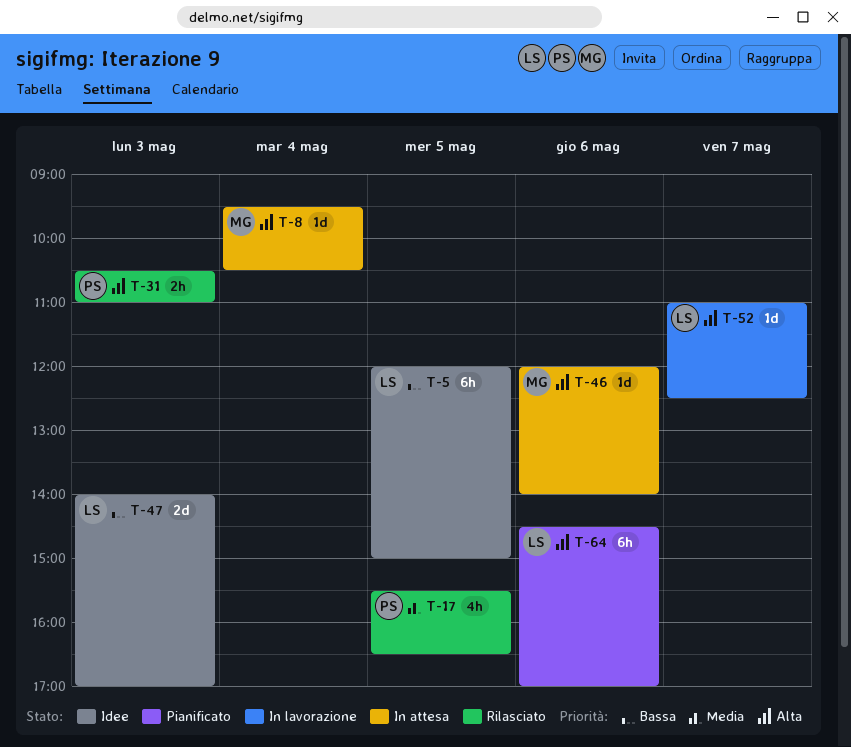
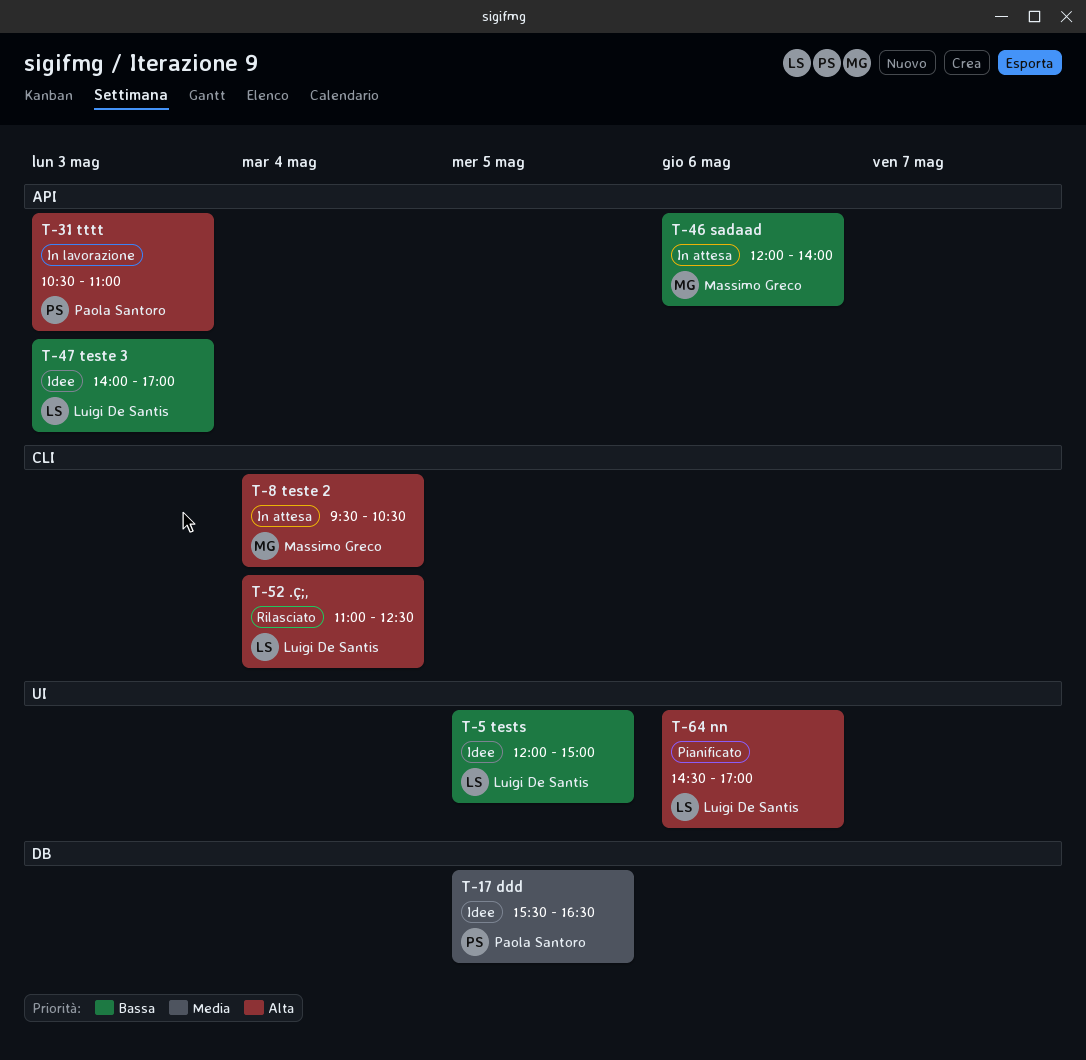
T-17, status: Rilasciato -> Idee
T-31, status: Rilasciato -> In lavorazione
T-46, priority: Alta -> Bassa
T-52, status: In lavorazione -> Rilasciato
T-52, day: May 7 -> May 4

